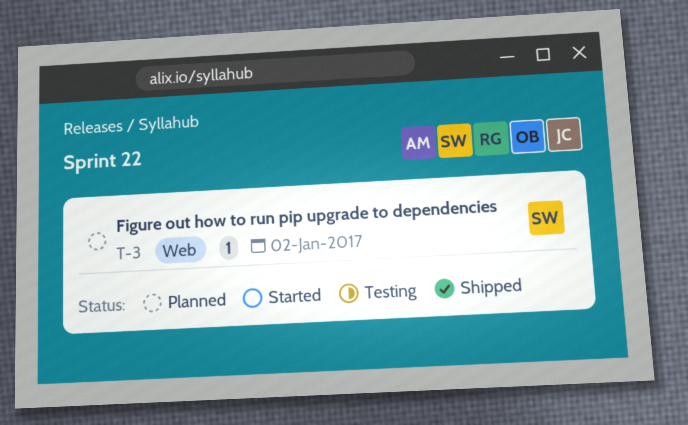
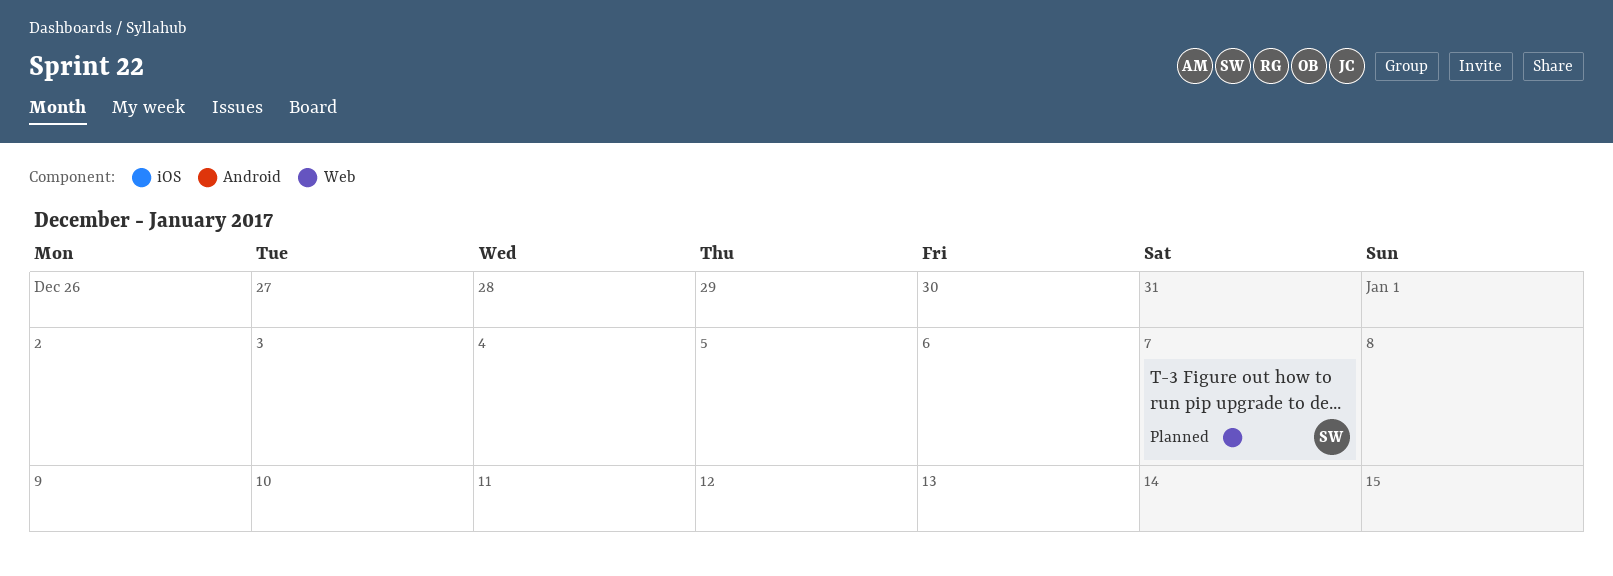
T-3, due: Jan 2 -> Jan 7

